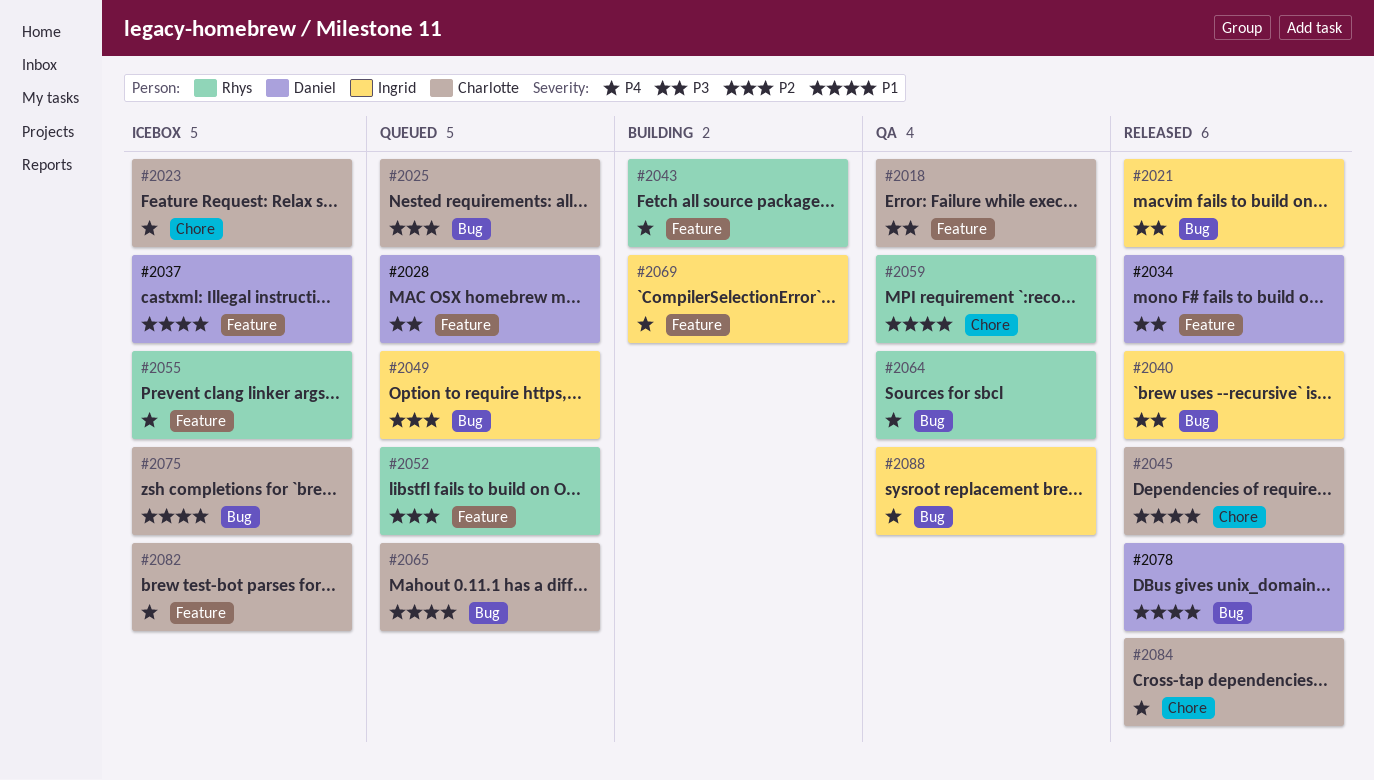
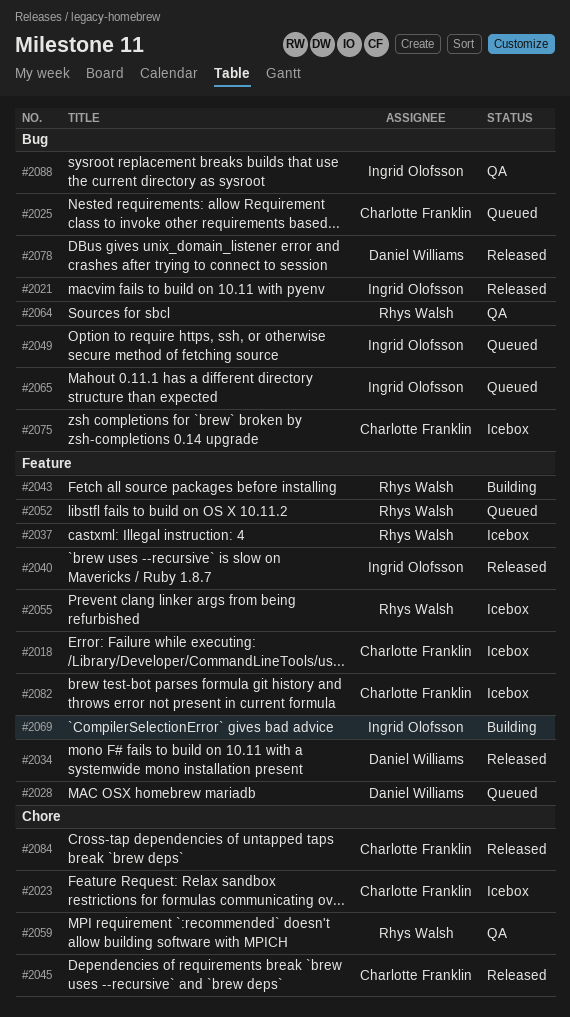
#2018, status: QA -> Icebox
#2037, owner: Daniel Williams -> Rhys Walsh
#2040, label: Bug -> Feature
#2065, owner: Charlotte Franklin -> Ingrid Olofsson

